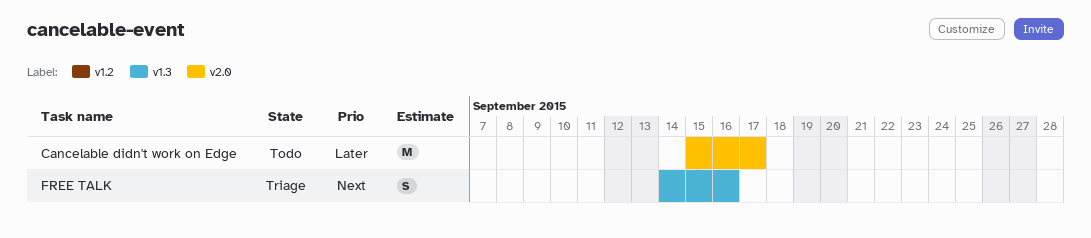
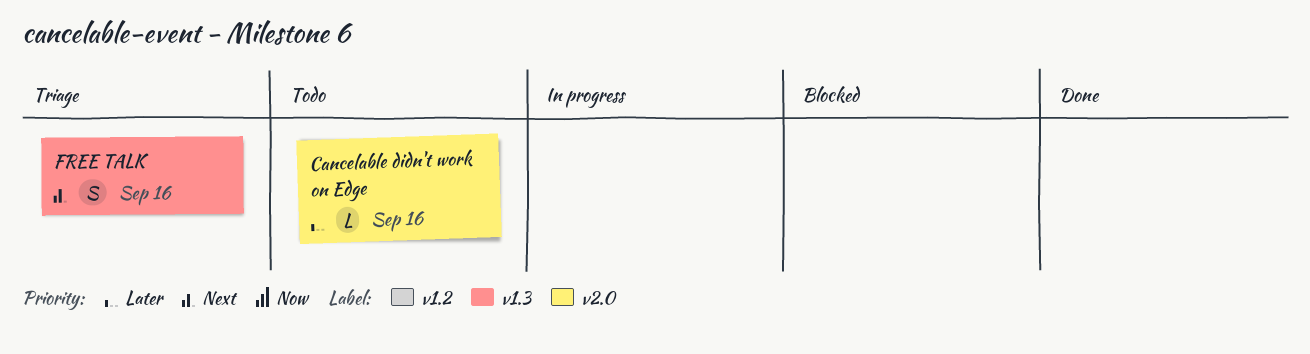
Cancelable didn't work on Edge, estimate: M -> L
Cancelable didn't work on Edge, due: Sep 17 -> Sep 16

